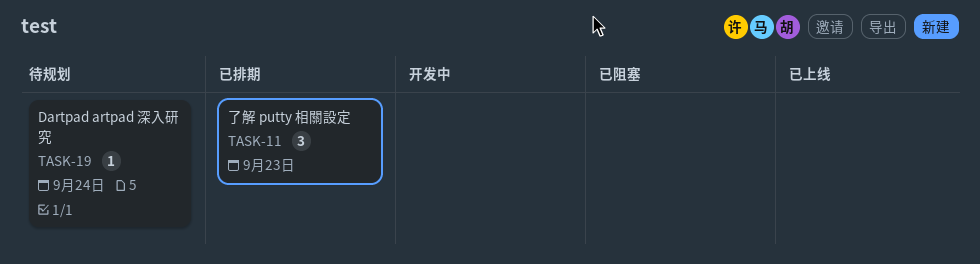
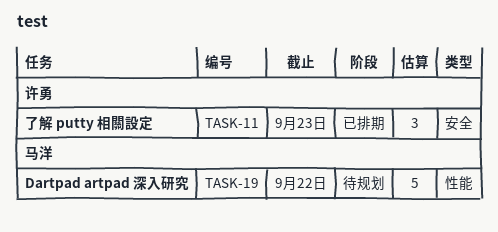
TASK-19, estimate: 1 -> 5
TASK-19, due: Sep 24 -> Sep 22

